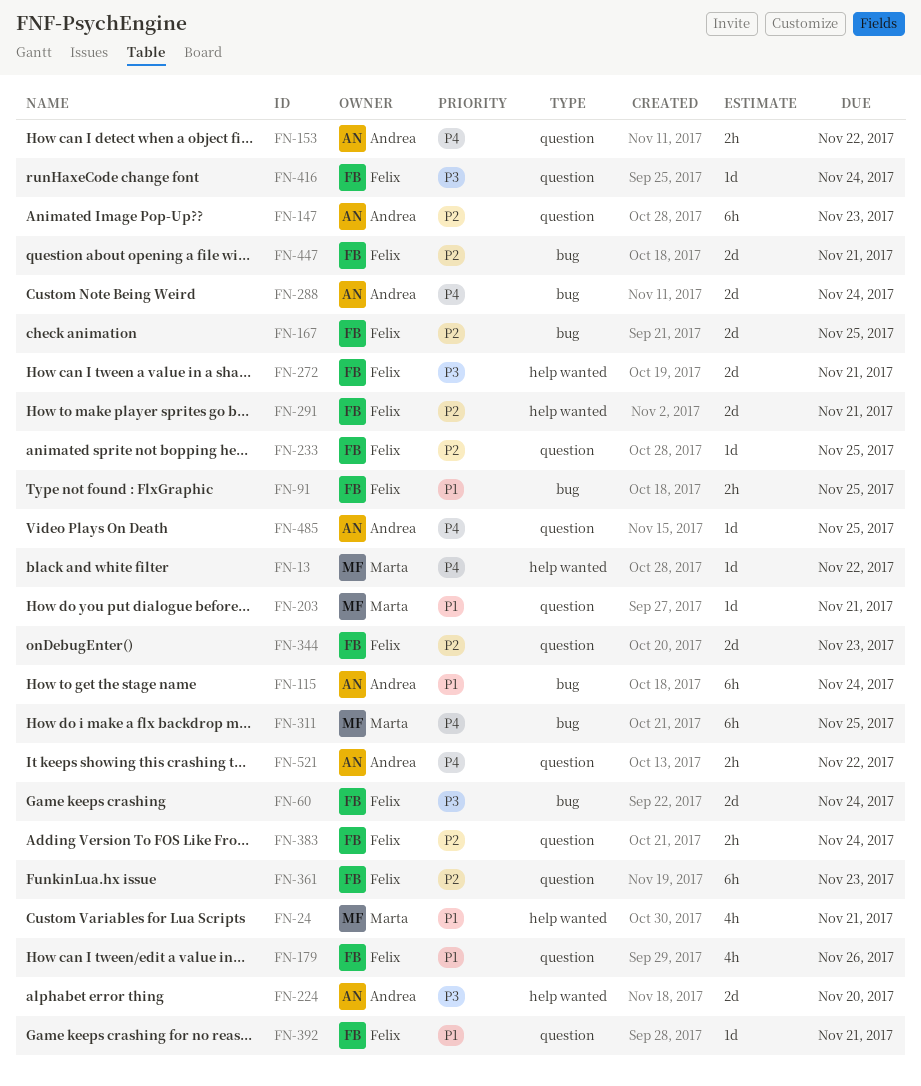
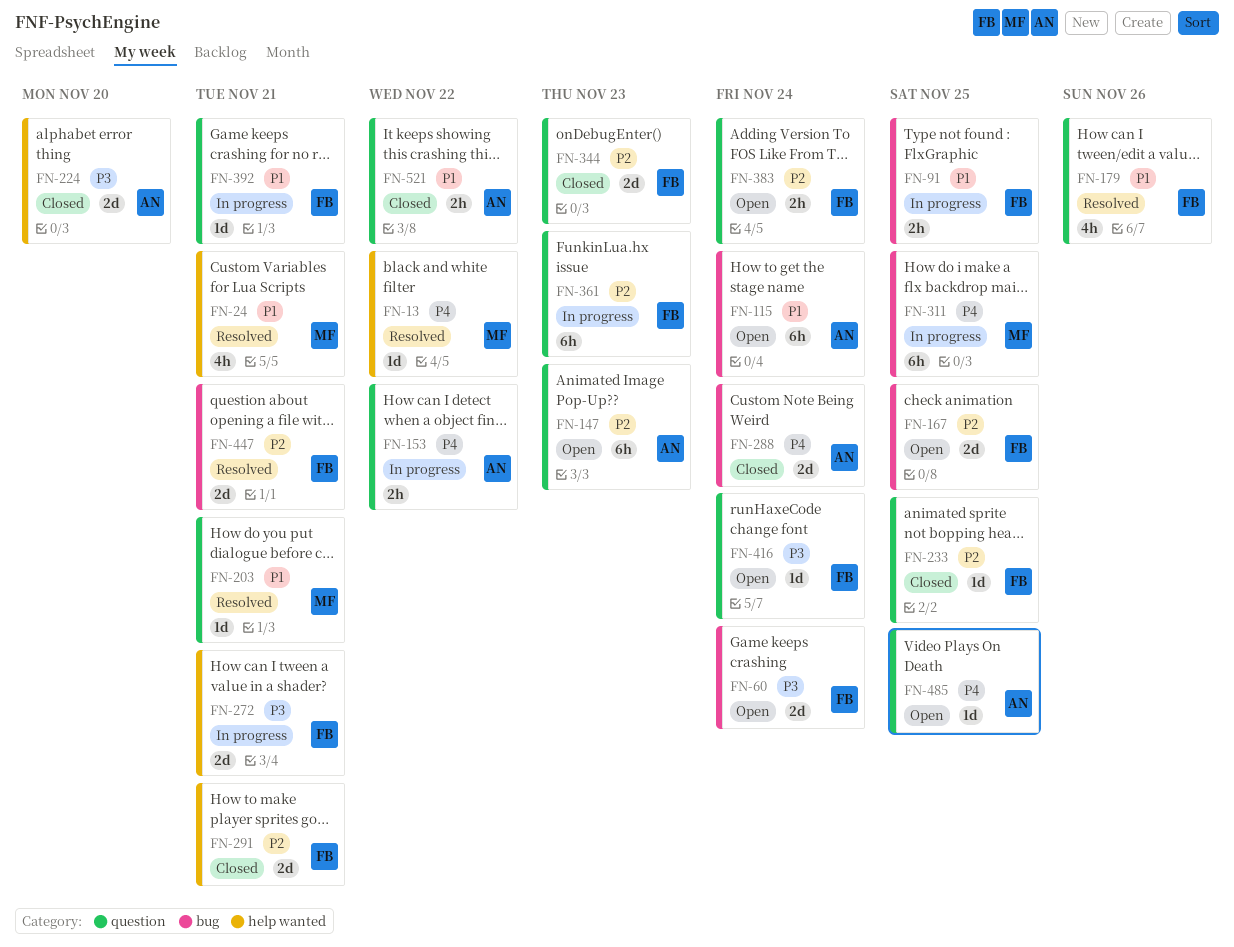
FN-521, priority: P4 -> P1

